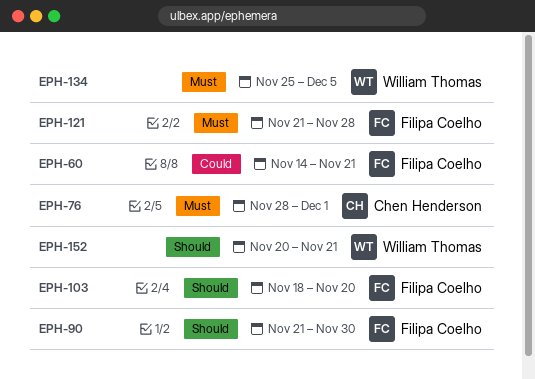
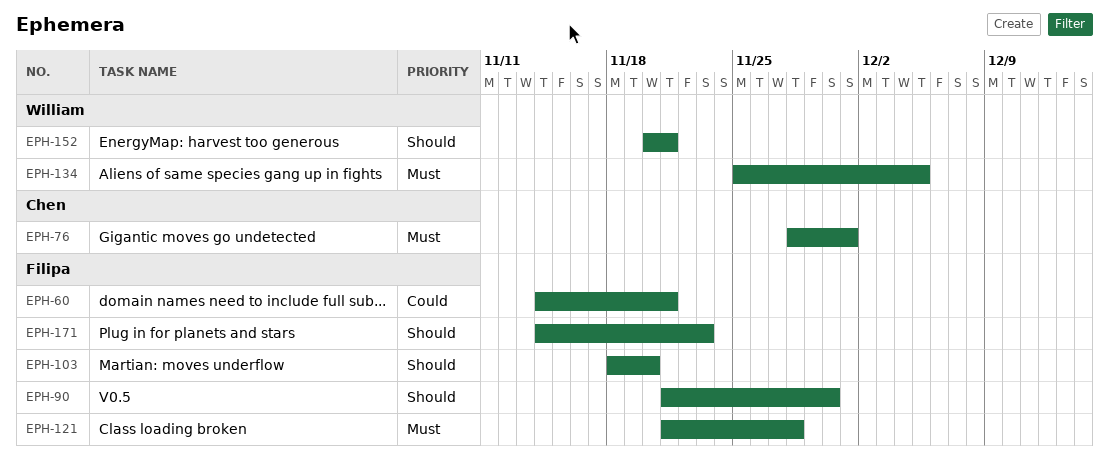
EPH-171: none -> present

